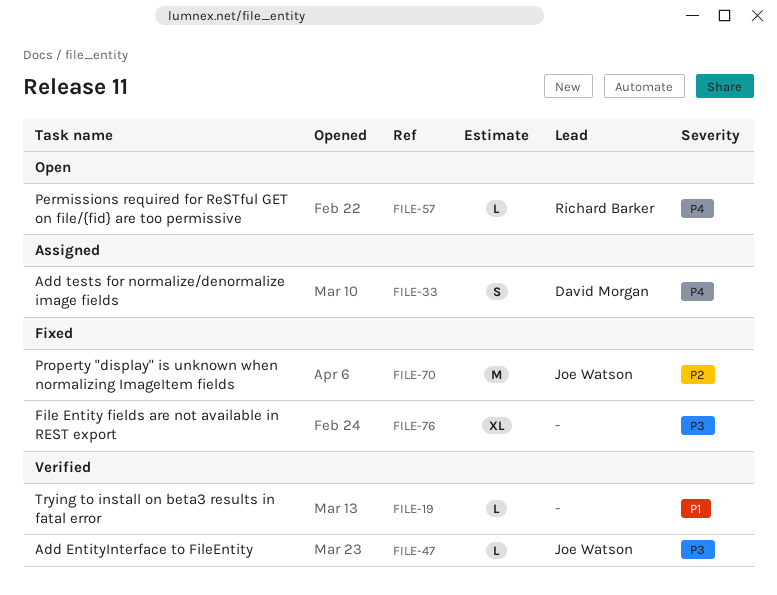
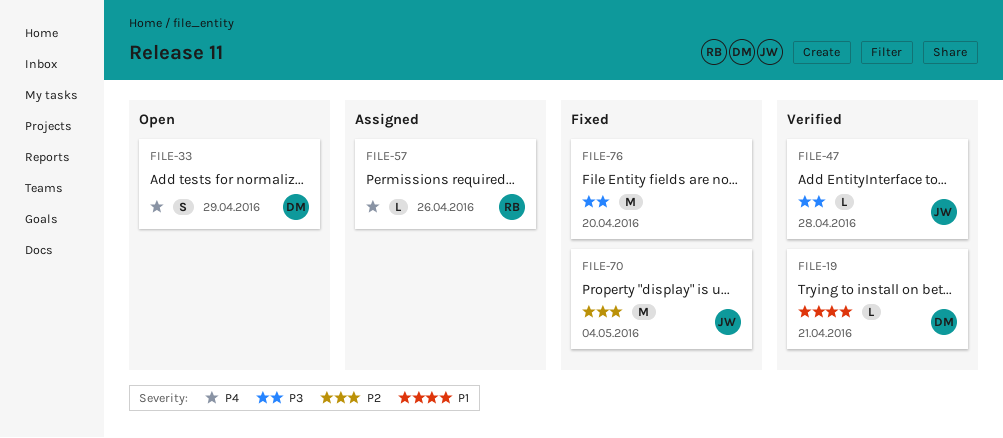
FILE-19, owner: none -> David Morgan
FILE-33, status: Assigned -> Open
FILE-57, status: Open -> Assigned
FILE-76, estimate: XL -> M

